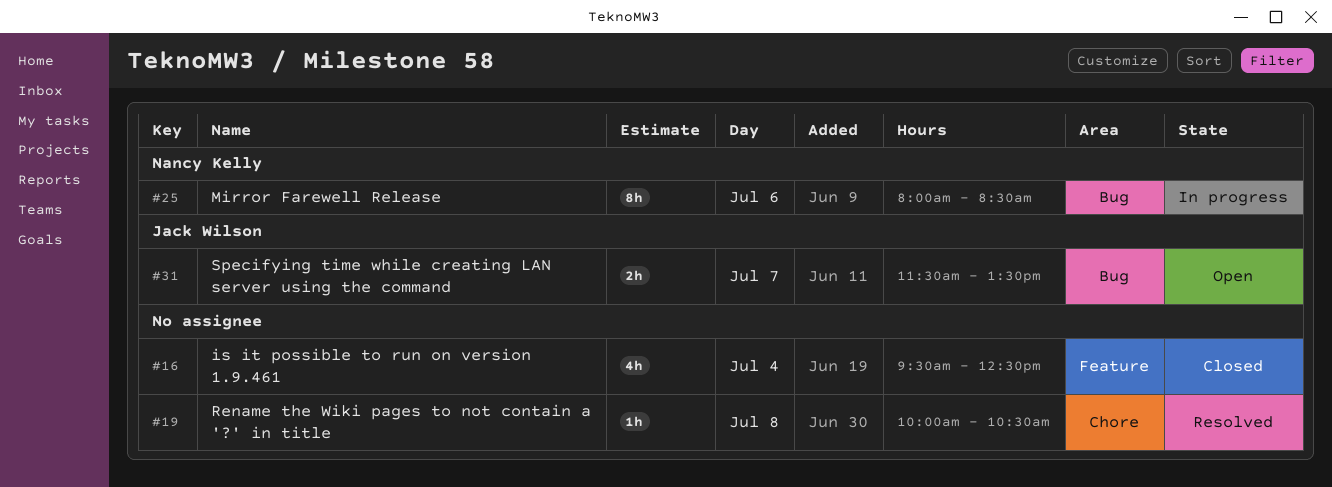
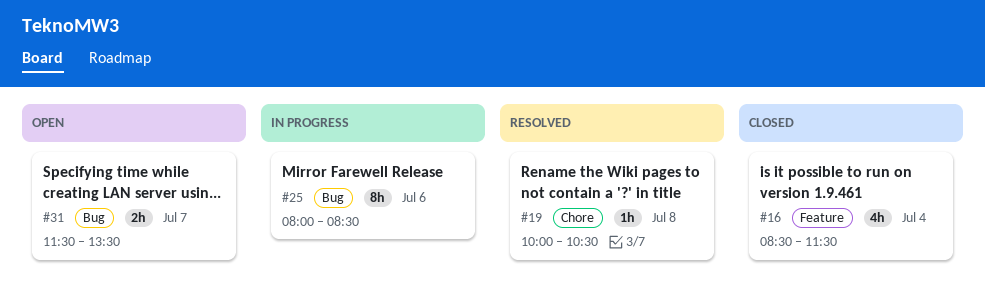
#16, begins: 09:30 -> 08:30
#16, ends: 12:30 -> 11:30

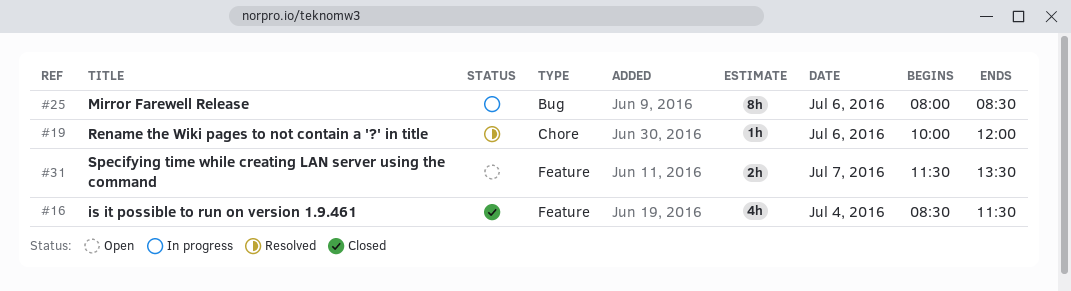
#19, day: Jul 8 -> Jul 6
#19, ends: 10:30 -> 12:00
#31, label: Bug -> Feature

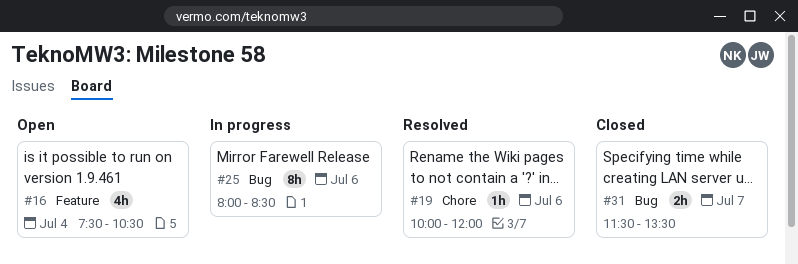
#16, status: Closed -> Open
#16, begins: 08:30 -> 07:30
#16, ends: 11:30 -> 10:30
#31, status: Open -> Closed
#31, label: Feature -> Bug

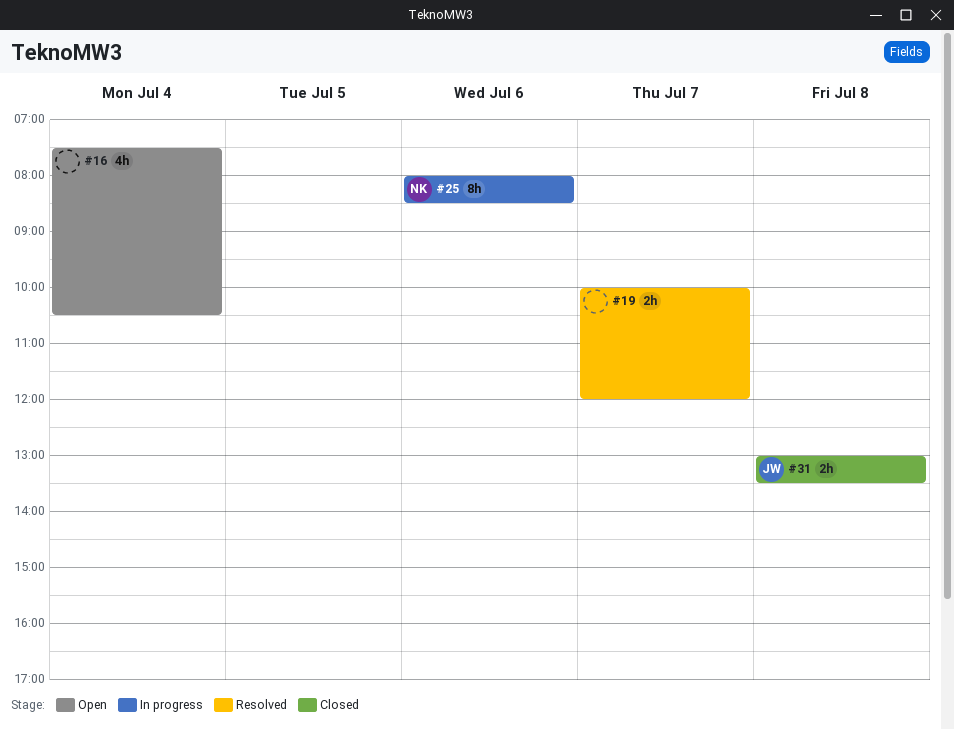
#19, estimate: 1h -> 2h
#19, day: Jul 6 -> Jul 7
#31, day: Jul 7 -> Jul 8
#31, begins: 11:30 -> 13:00

